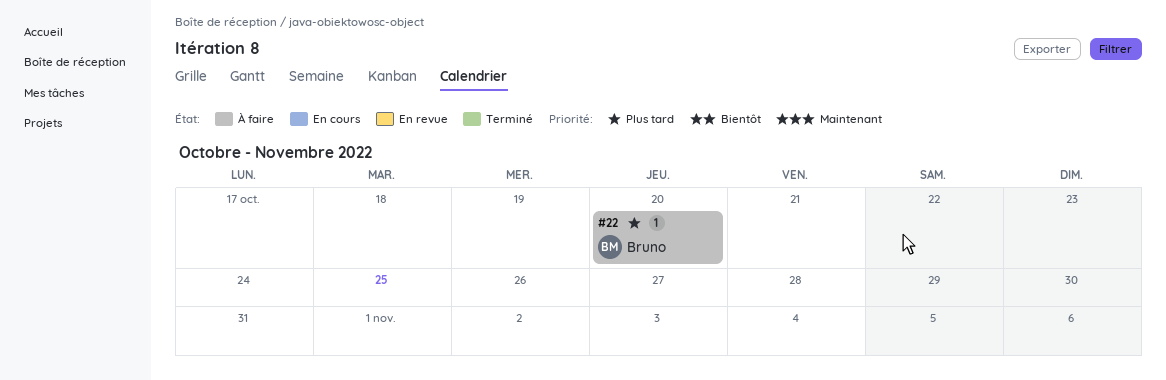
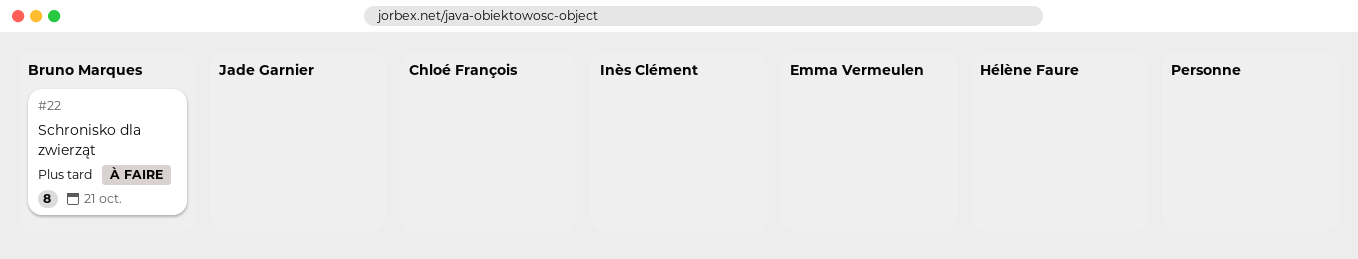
#22, estimate: 1 -> 8
#22, due: Oct 20 -> Oct 21

